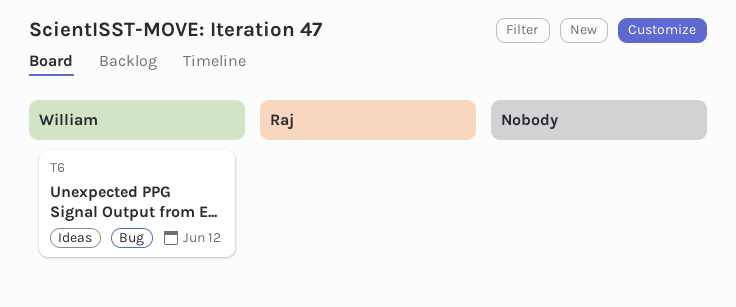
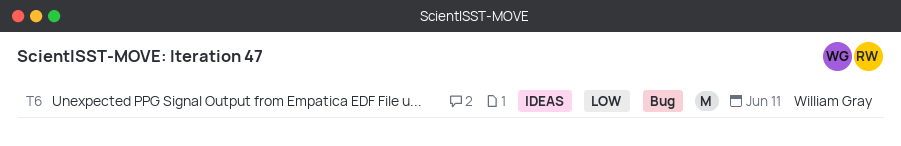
T6, due: Jun 12 -> Jun 11

